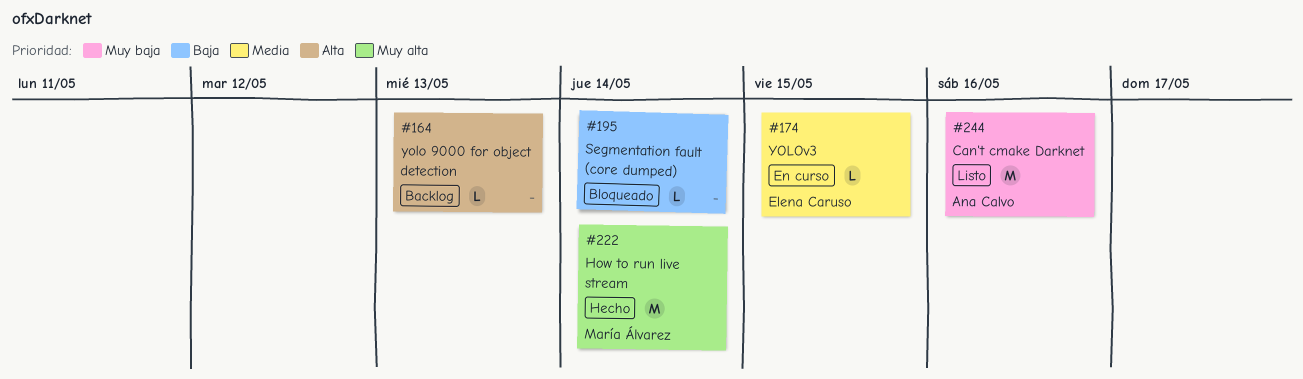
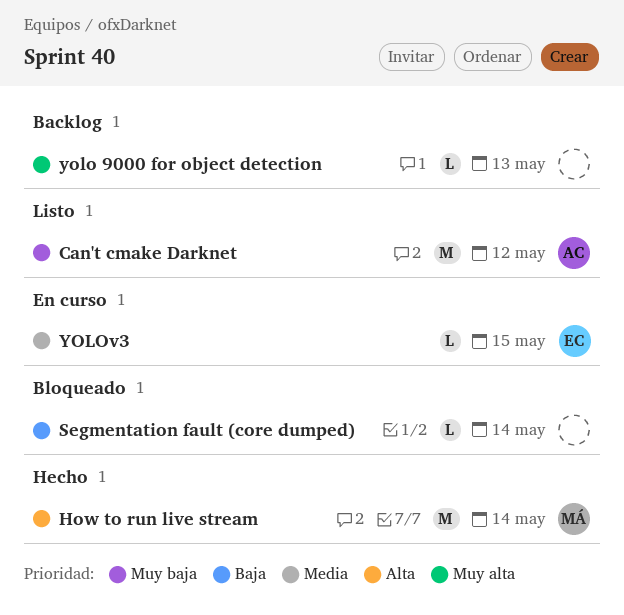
Can't cmake Darknet, due: May 16 -> May 12
How to run live stream, priority: Muy alta -> Alta
yolo 9000 for object detection, priority: Alta -> Muy alta

